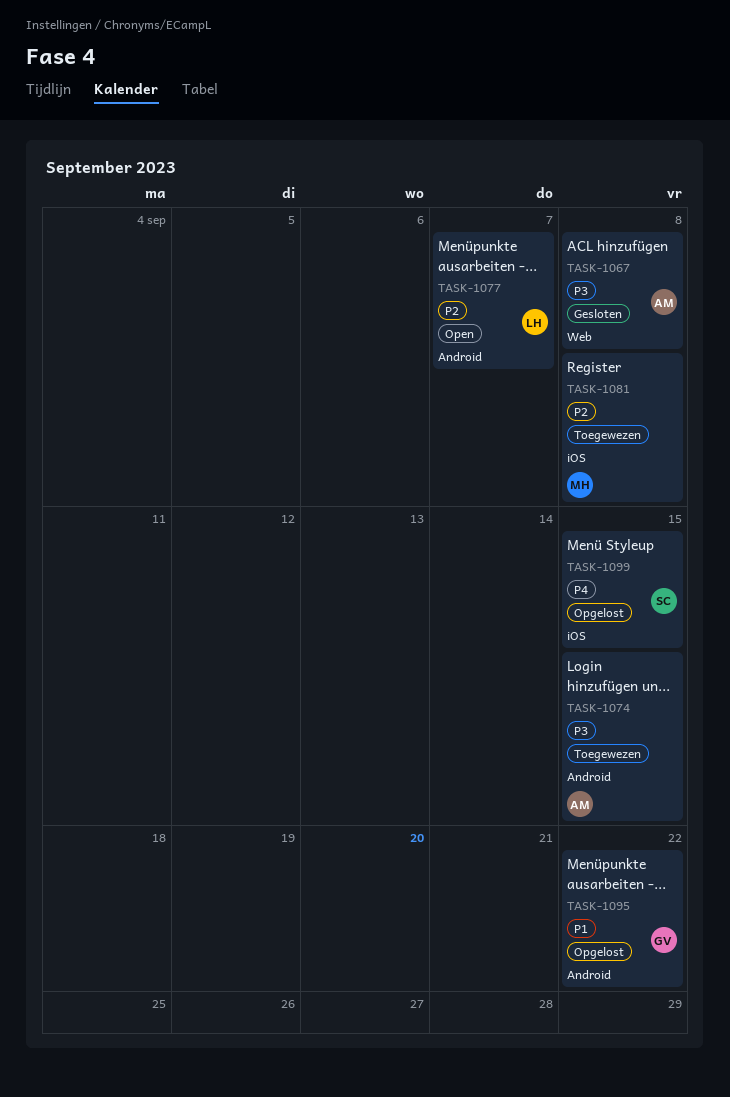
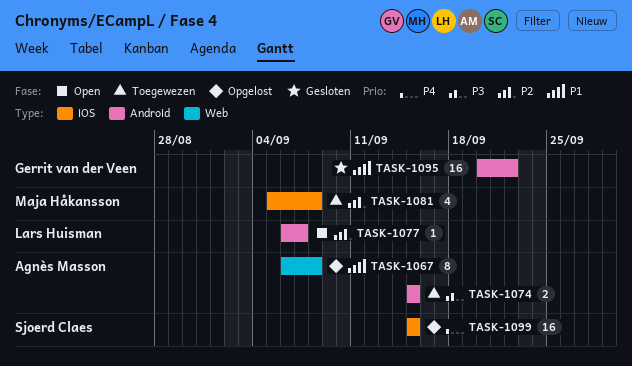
TASK-1067, status: Gesloten -> Opgelost
TASK-1067, priority: P3 -> P1
TASK-1095, status: Opgelost -> Gesloten

